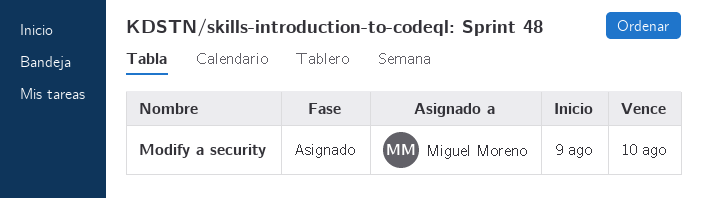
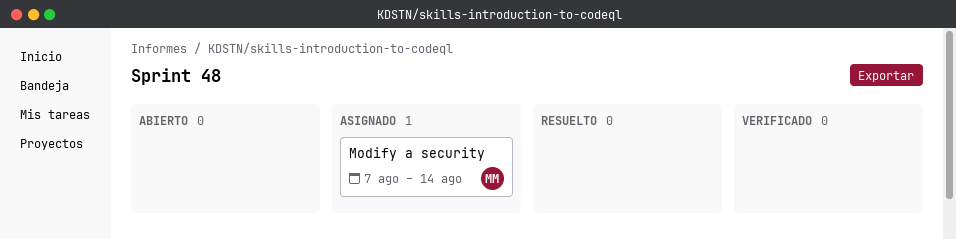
Modify a security, start: Aug 9 -> Aug 7
Modify a security, due: Aug 10 -> Aug 14

